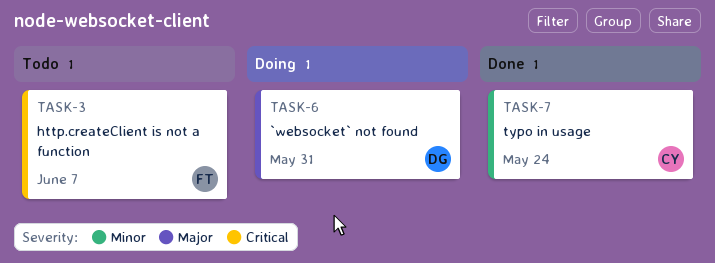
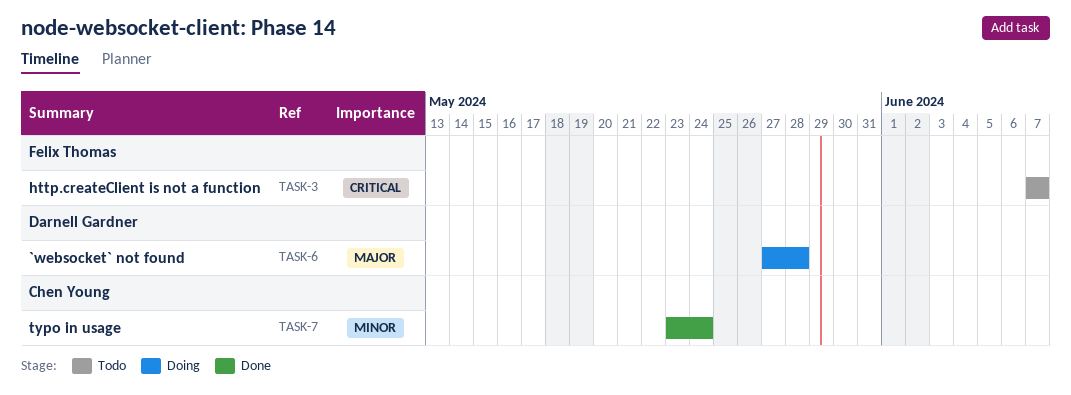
TASK-6, due: May 31 -> May 28

